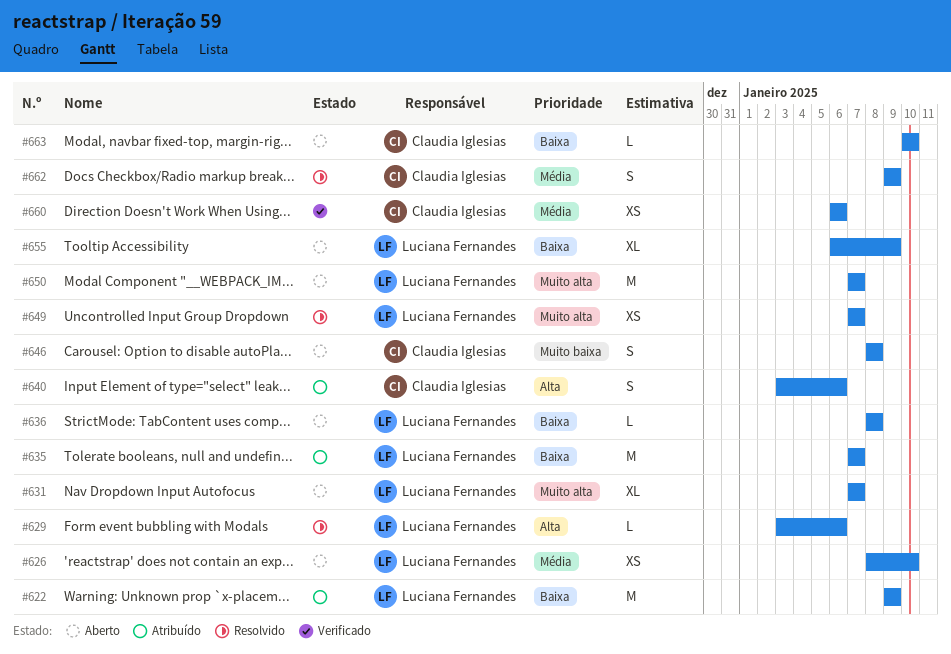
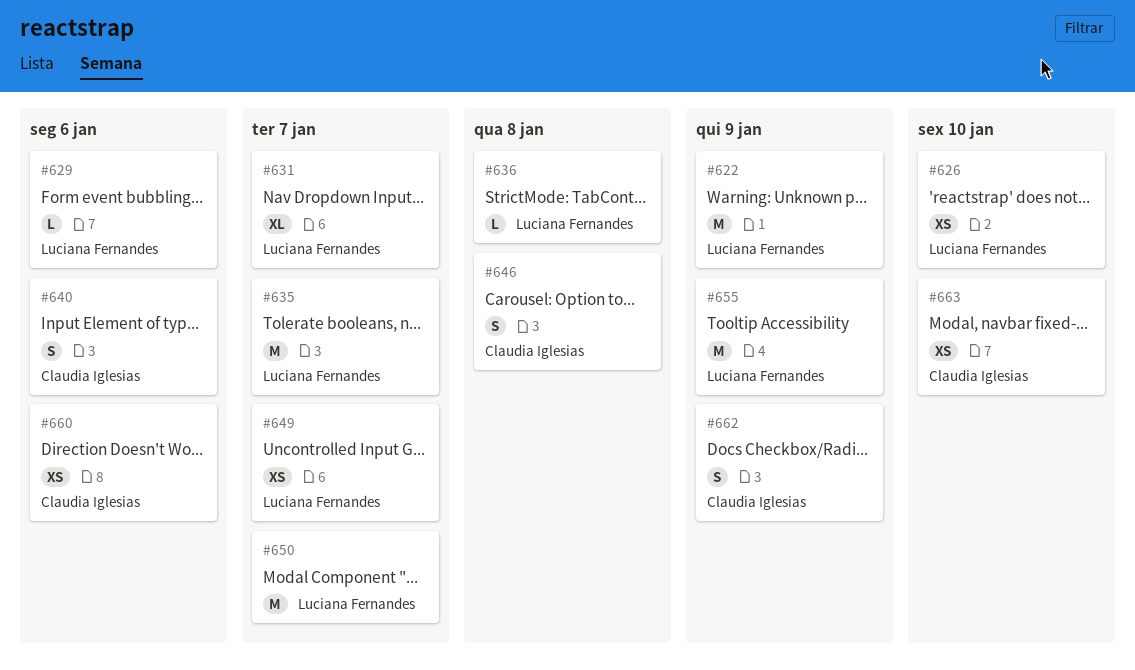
#655, estimate: XL -> M
#663, estimate: L -> XS

